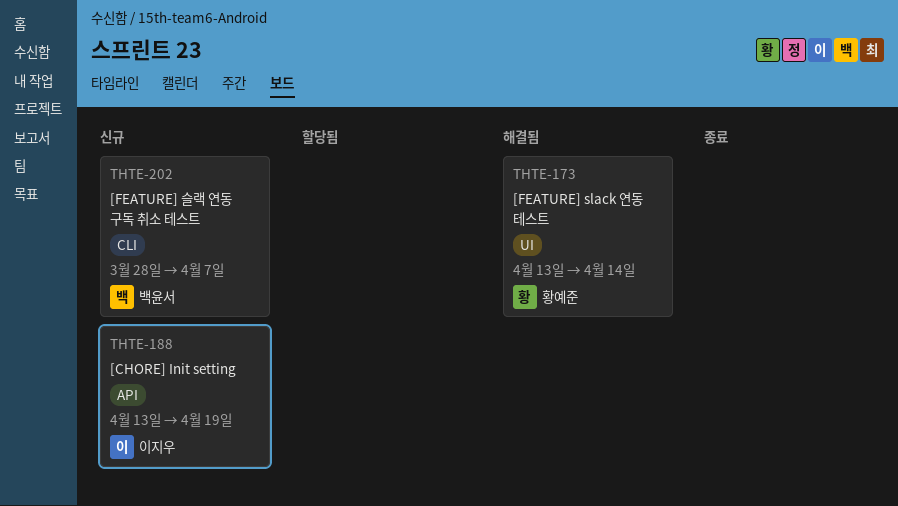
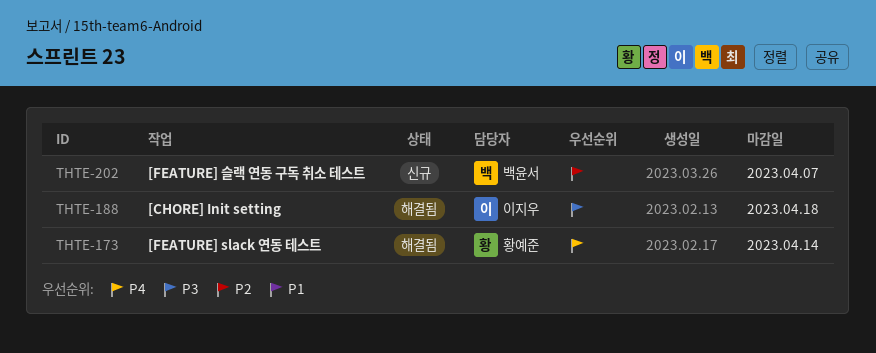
THTE-188, status: 신규 -> 해결됨
THTE-188, due: Apr 19 -> Apr 18

